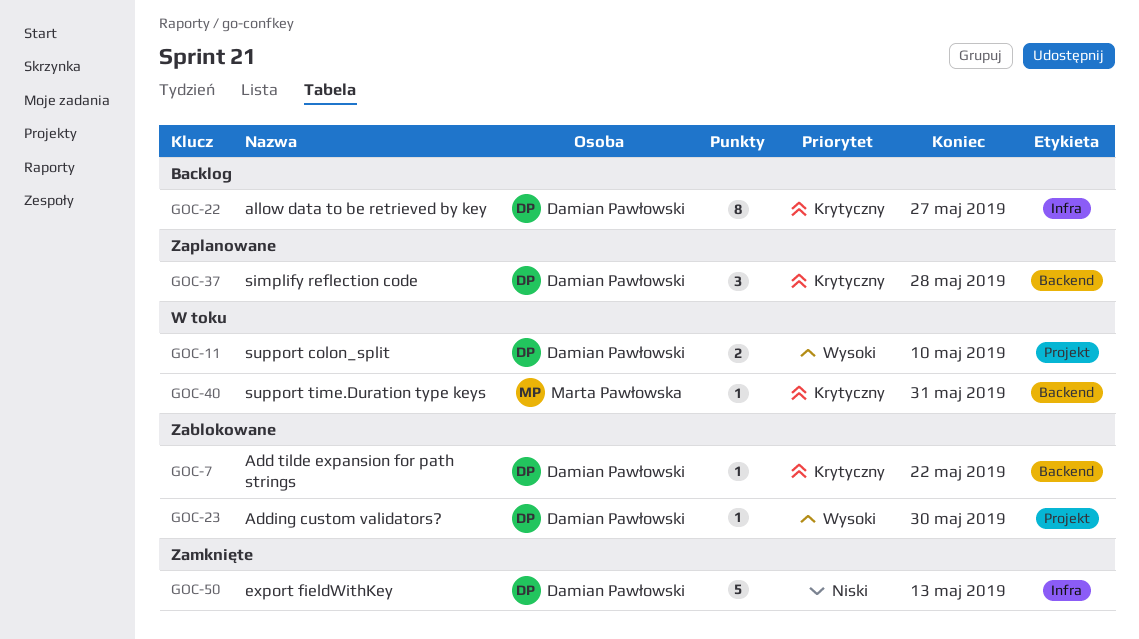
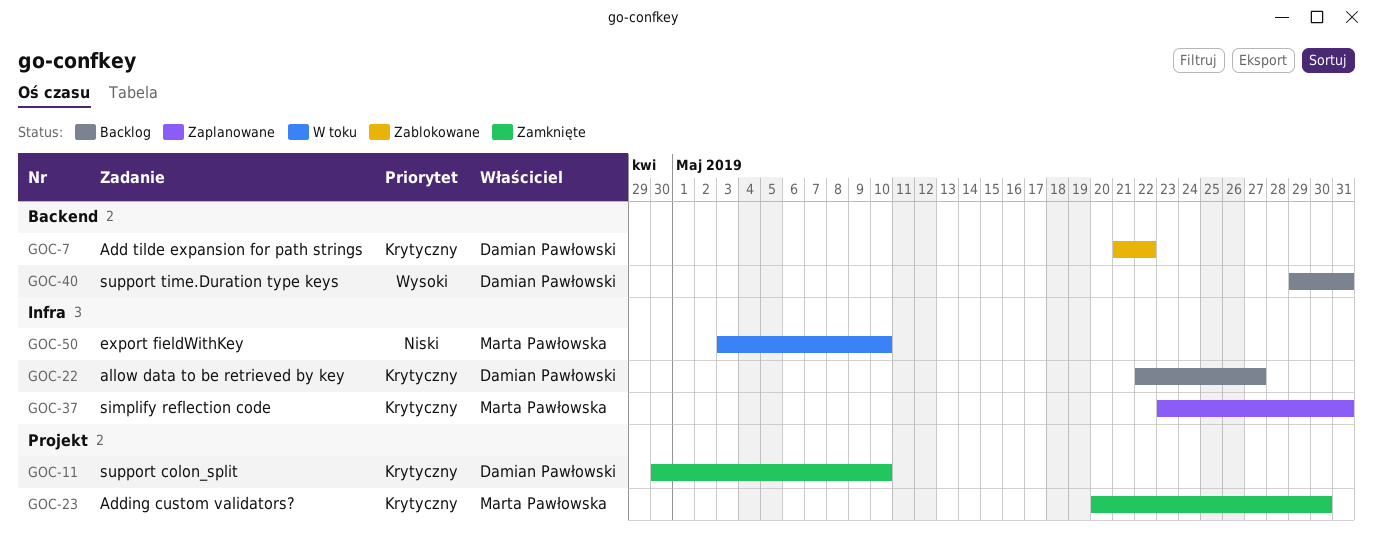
GOC-11, status: W toku -> Zamknięte
GOC-11, priority: Wysoki -> Krytyczny
GOC-23, status: Zablokowane -> Zamknięte
GOC-23, owner: Damian Pawłowski -> Marta Pawłowska
GOC-23, priority: Wysoki -> Krytyczny
GOC-37, owner: Damian Pawłowski -> Marta Pawłowska
GOC-37, label: Backend -> Infra
GOC-37, due: May 28 -> May 31
GOC-40, status: W toku -> Backlog
GOC-40, owner: Marta Pawłowska -> Damian Pawłowski
GOC-40, priority: Krytyczny -> Wysoki
GOC-50, status: Zamknięte -> W toku
GOC-50, owner: Damian Pawłowski -> Marta Pawłowska
GOC-50, due: May 13 -> May 10

